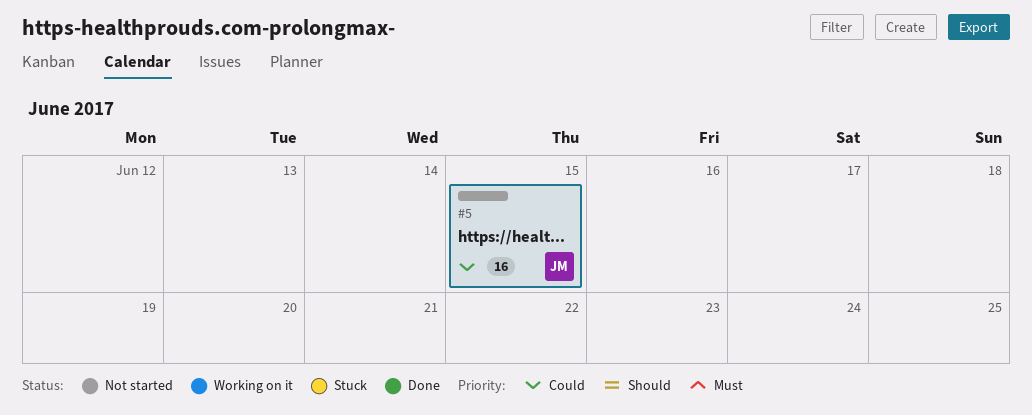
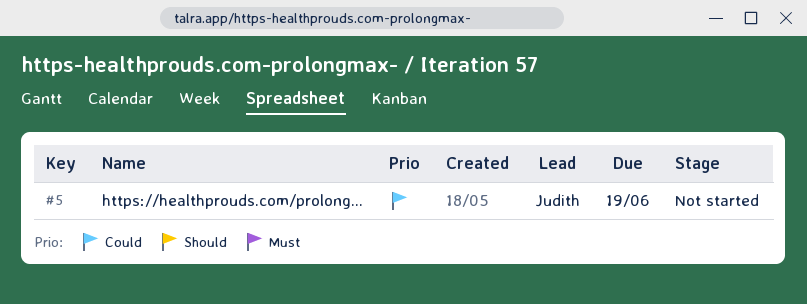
#5, due: Jun 15 -> Jun 19

